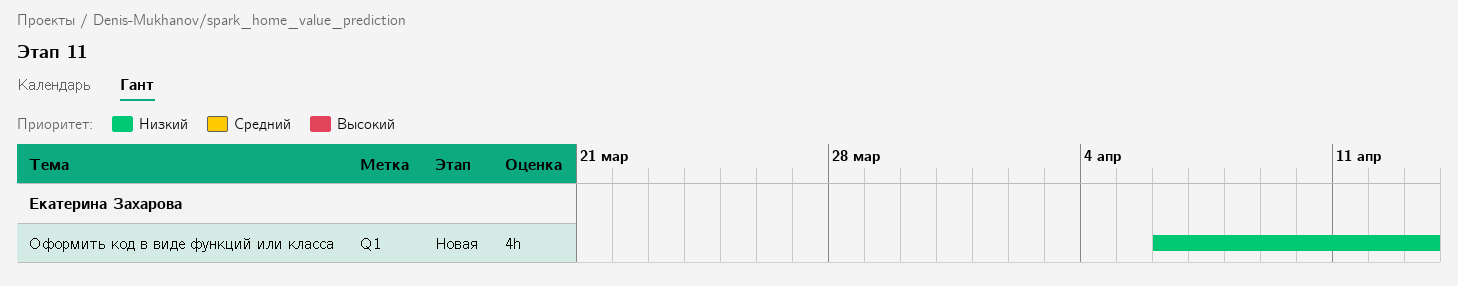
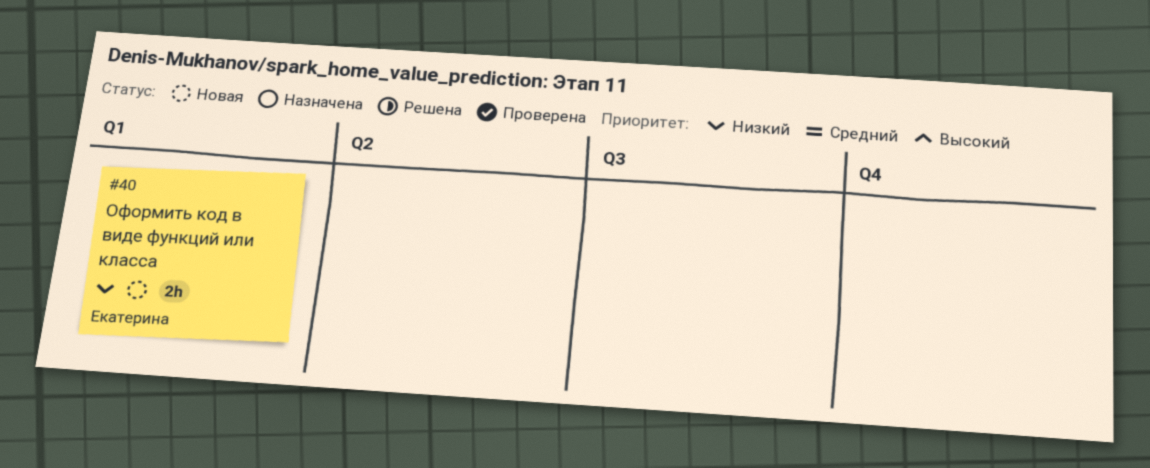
Оформить код в виде функций или класса, estimate: 4h -> 2h

